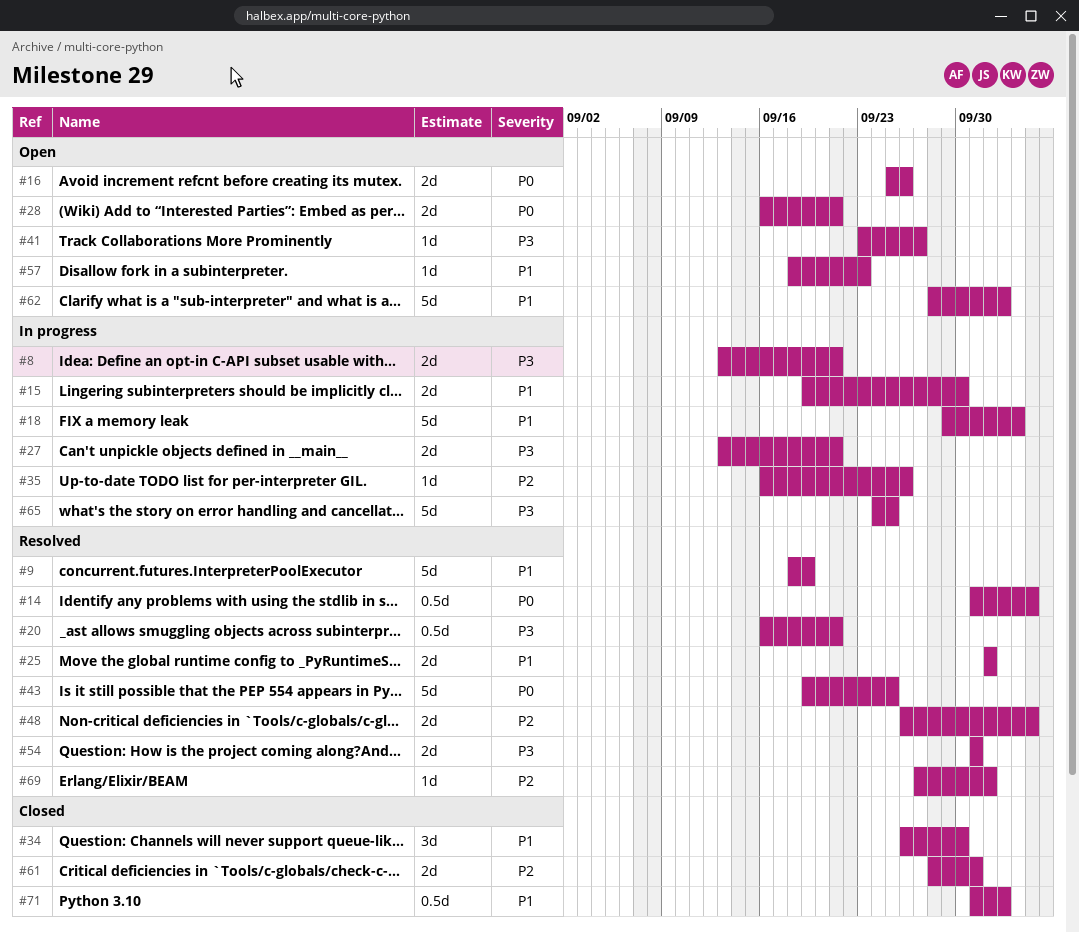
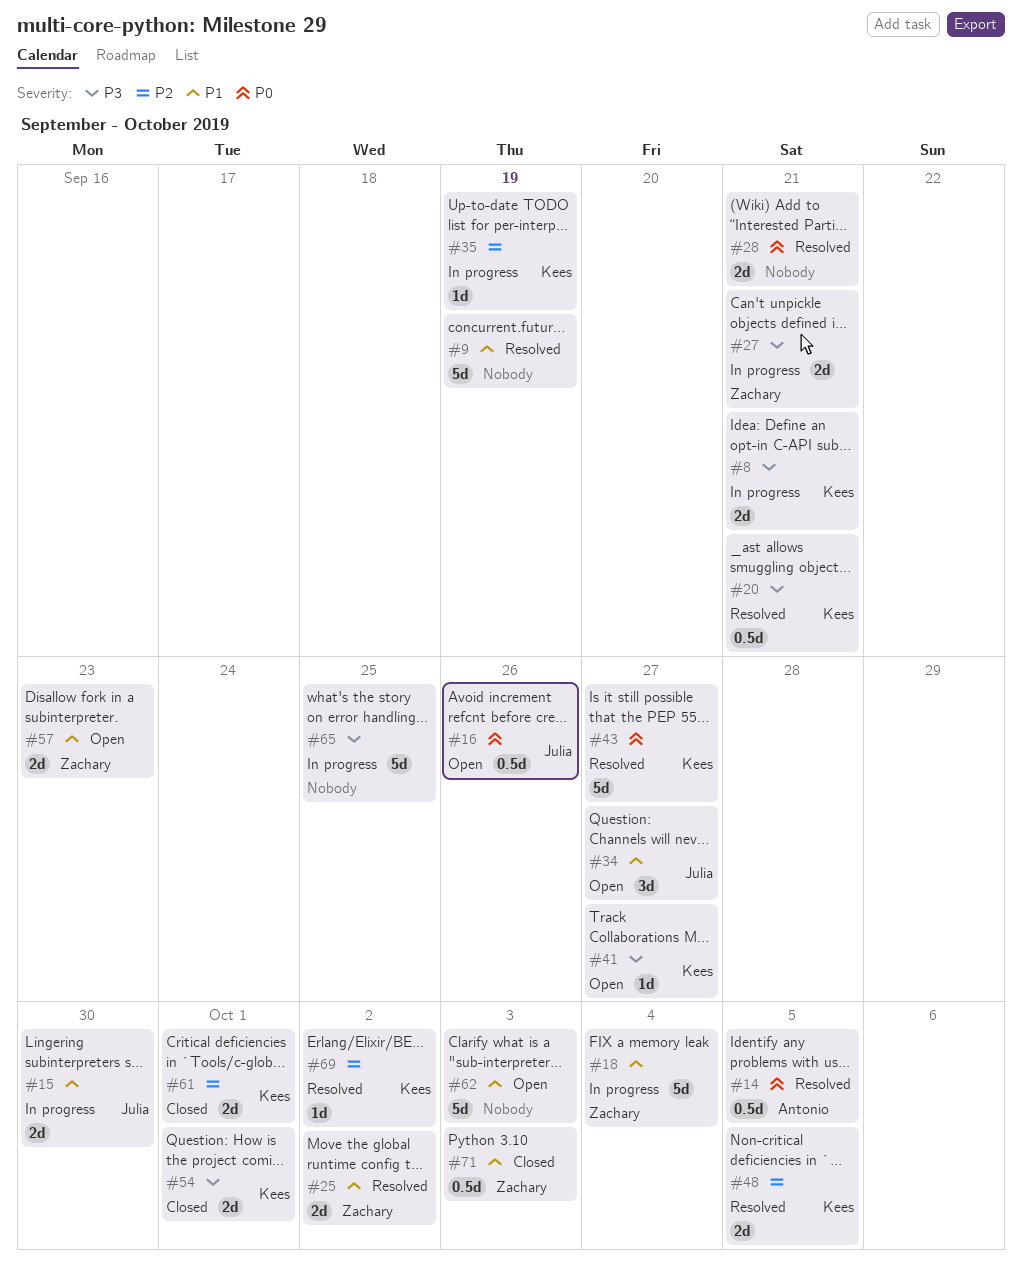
#16, estimate: 2d -> 0.5d
#28, status: Open -> Resolved
#34, status: Closed -> Open
#34, due: Sep 30 -> Sep 27
#35, due: Sep 26 -> Sep 19
#43, due: Sep 25 -> Sep 27
#54, status: Resolved -> Closed
#57, estimate: 1d -> 2d

